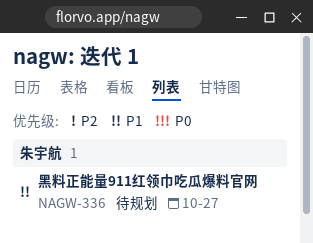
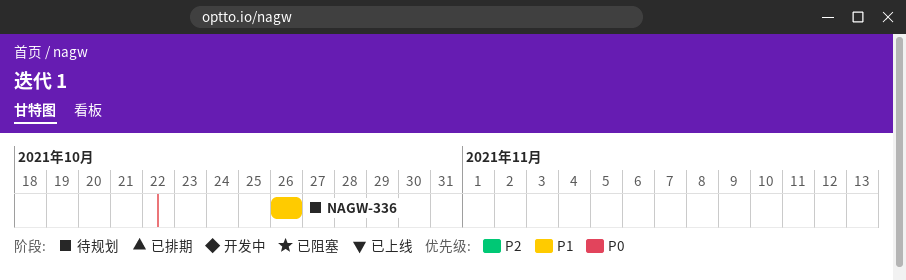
NAGW-336, due: Oct 27 -> Oct 26

